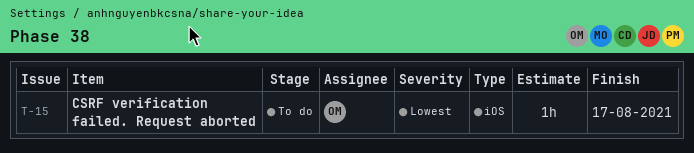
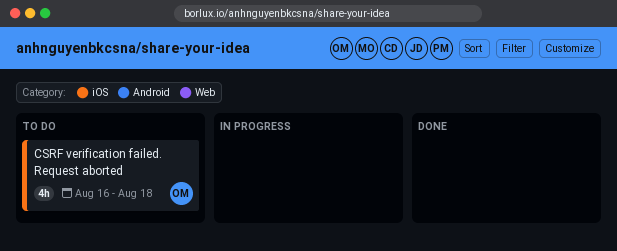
CSRF verification failed. Request aborted, estimate: 1h -> 4h
CSRF verification failed. Request aborted, due: Aug 17 -> Aug 18

